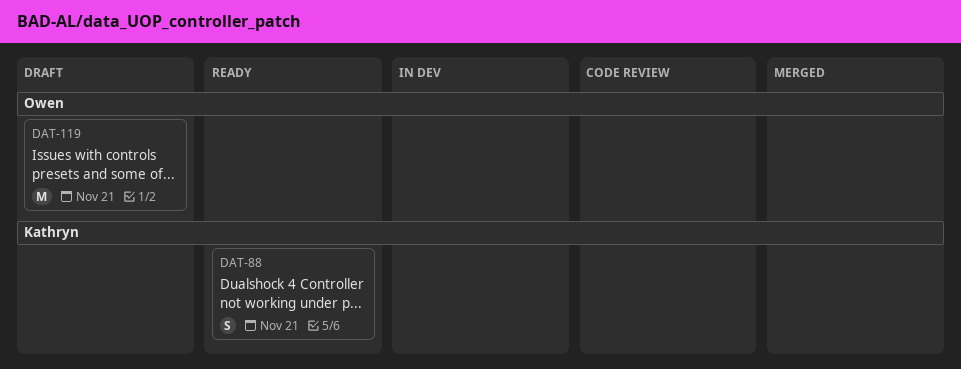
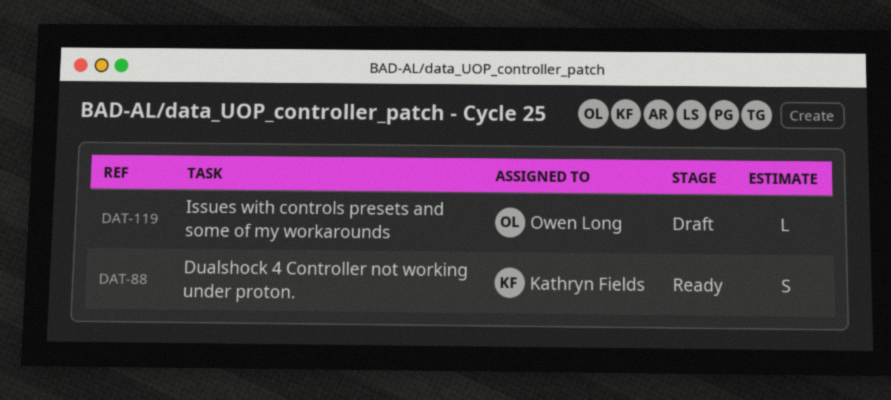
DAT-119, estimate: M -> L

